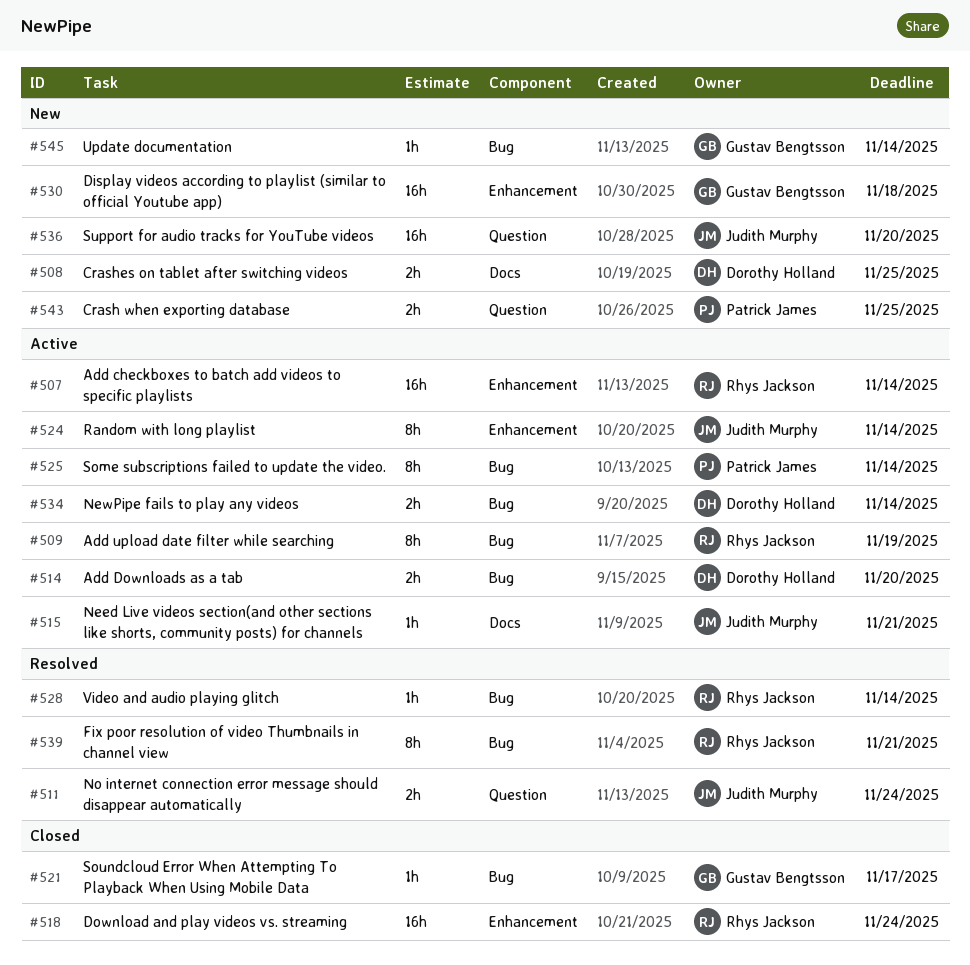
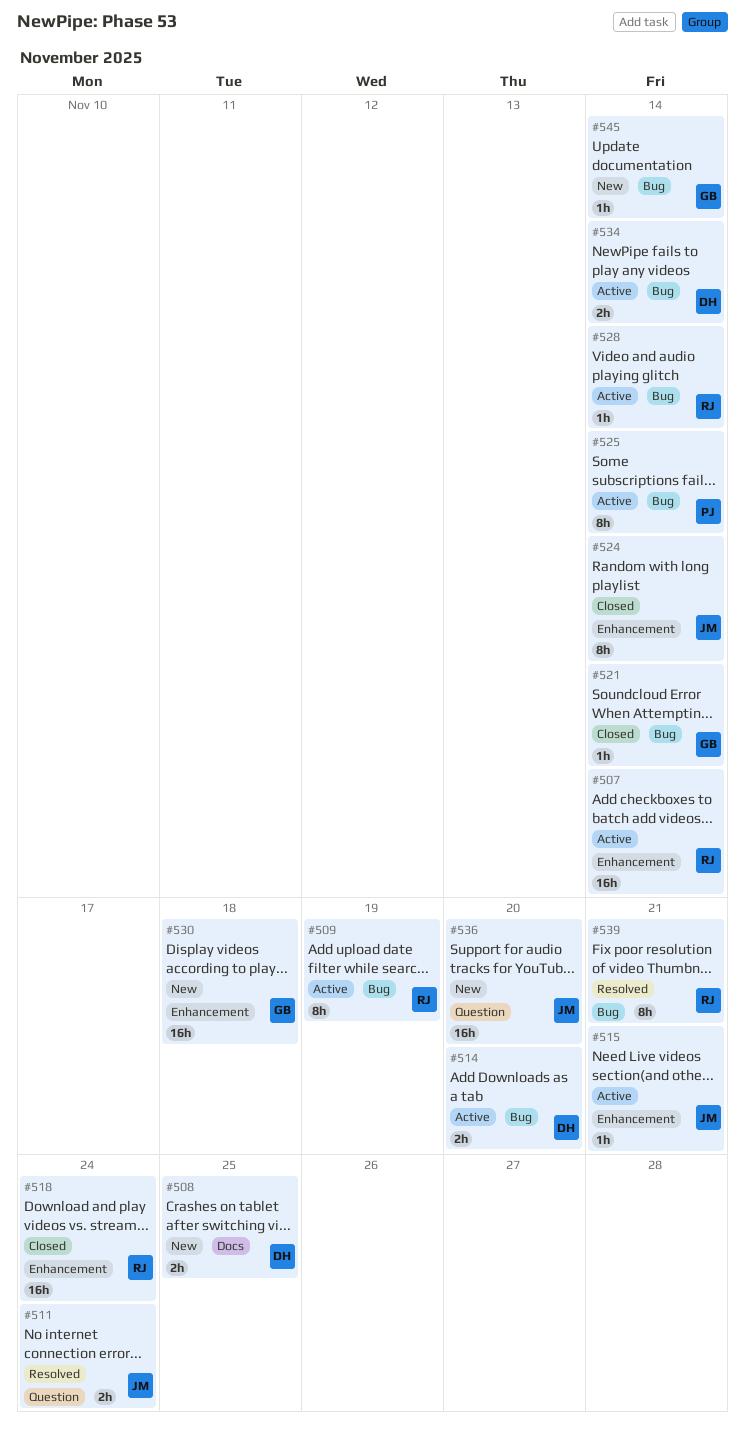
#515, label: Docs -> Enhancement
#521, due: Nov 17 -> Nov 14
#524, status: Active -> Closed
#528, status: Resolved -> Active
#543: present -> none

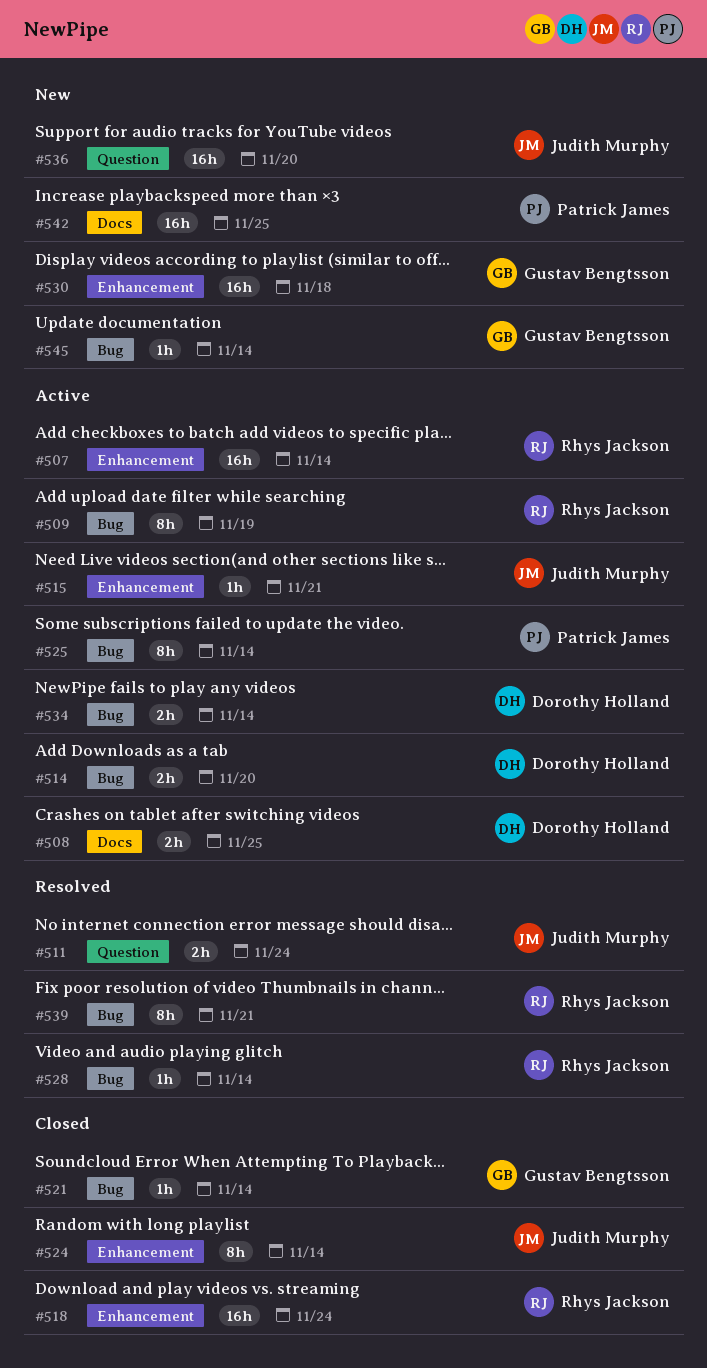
#508, status: New -> Active
#528, status: Active -> Resolved
#542: none -> present

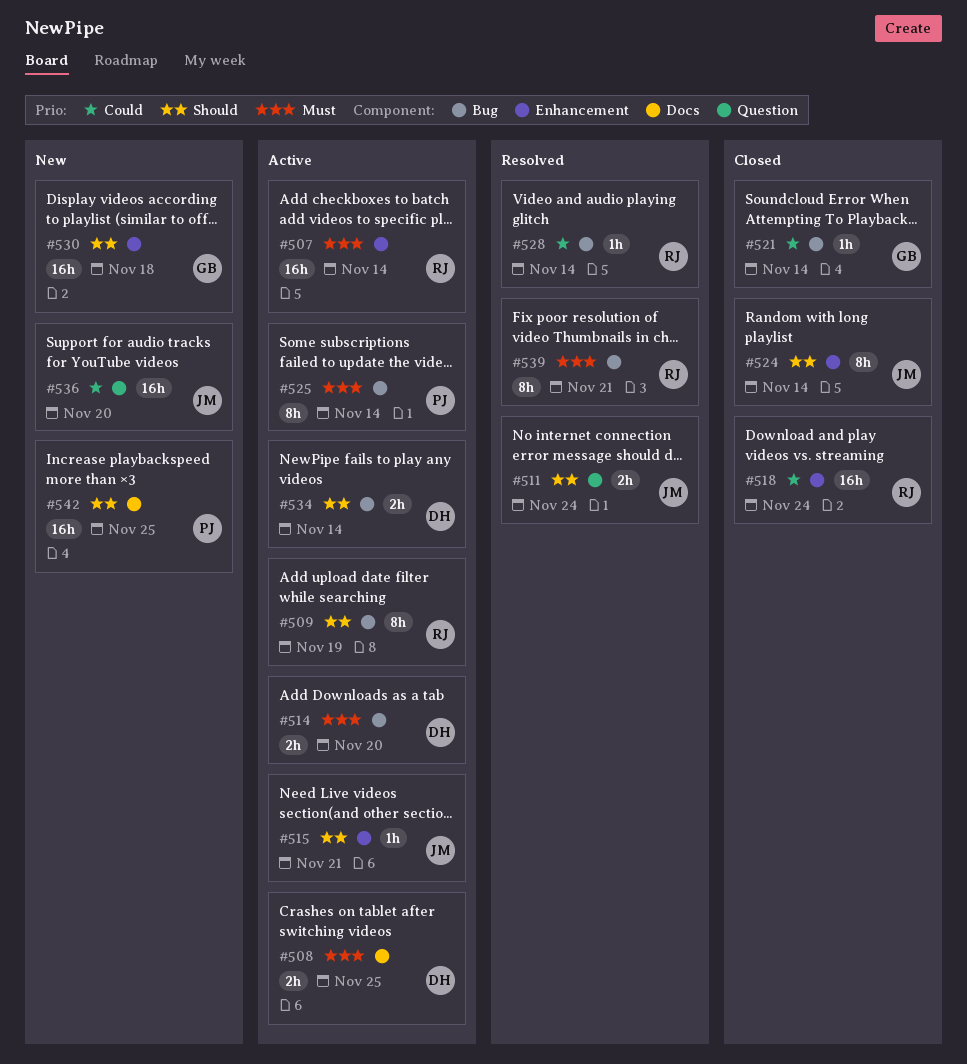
#545: present -> none

